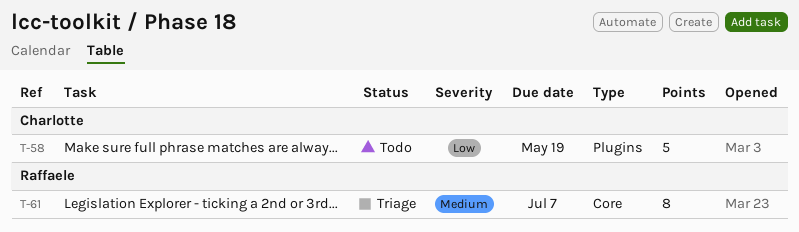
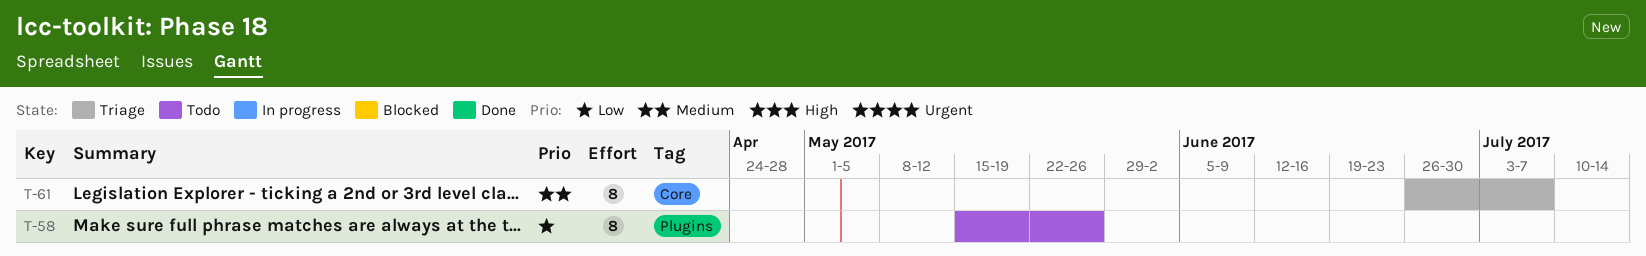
T-58, estimate: 5 -> 8
T-58, due: May 19 -> May 26

